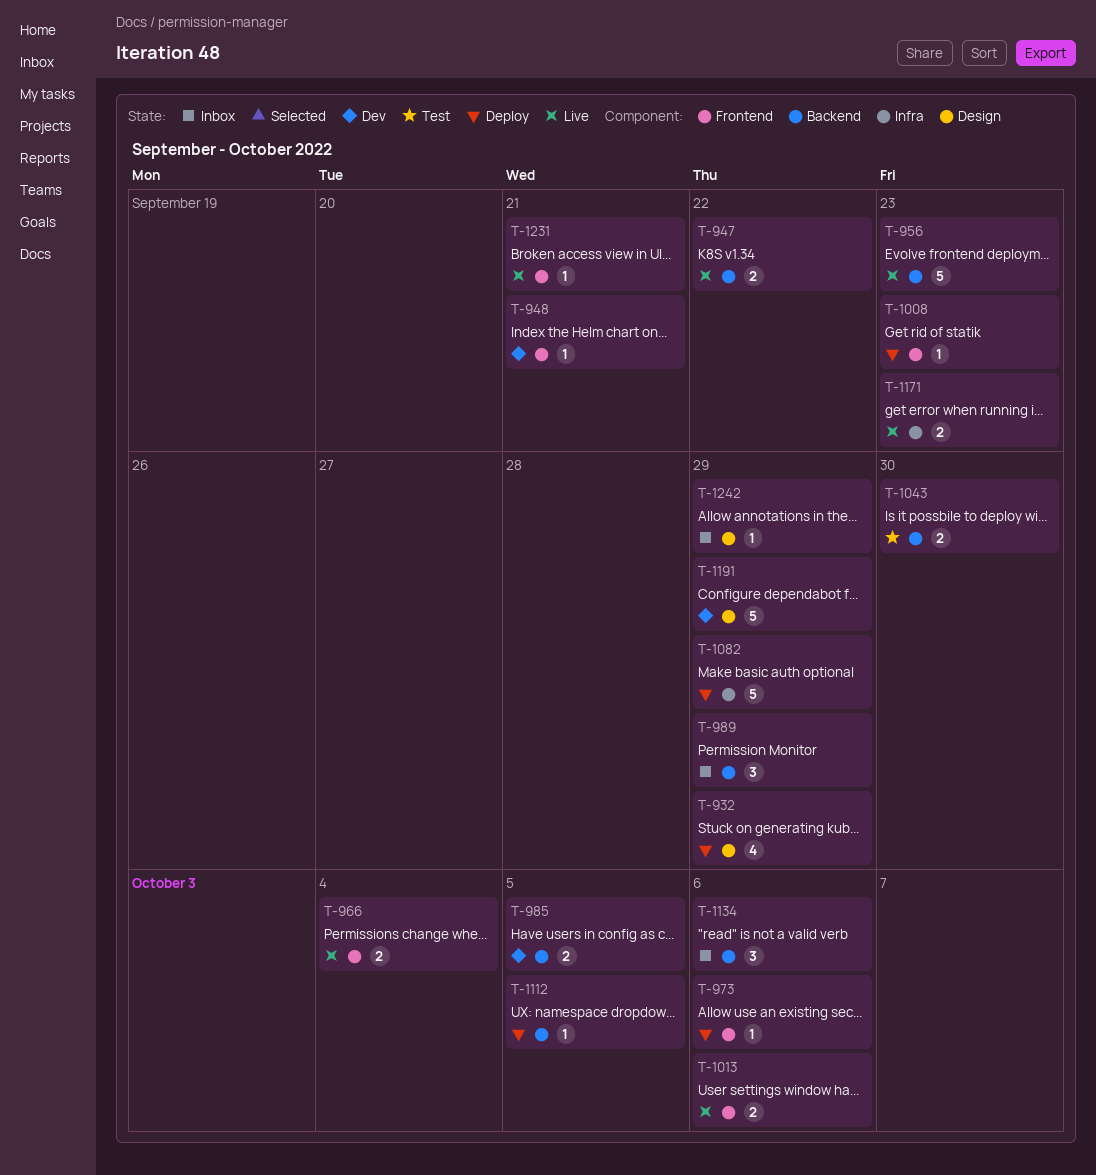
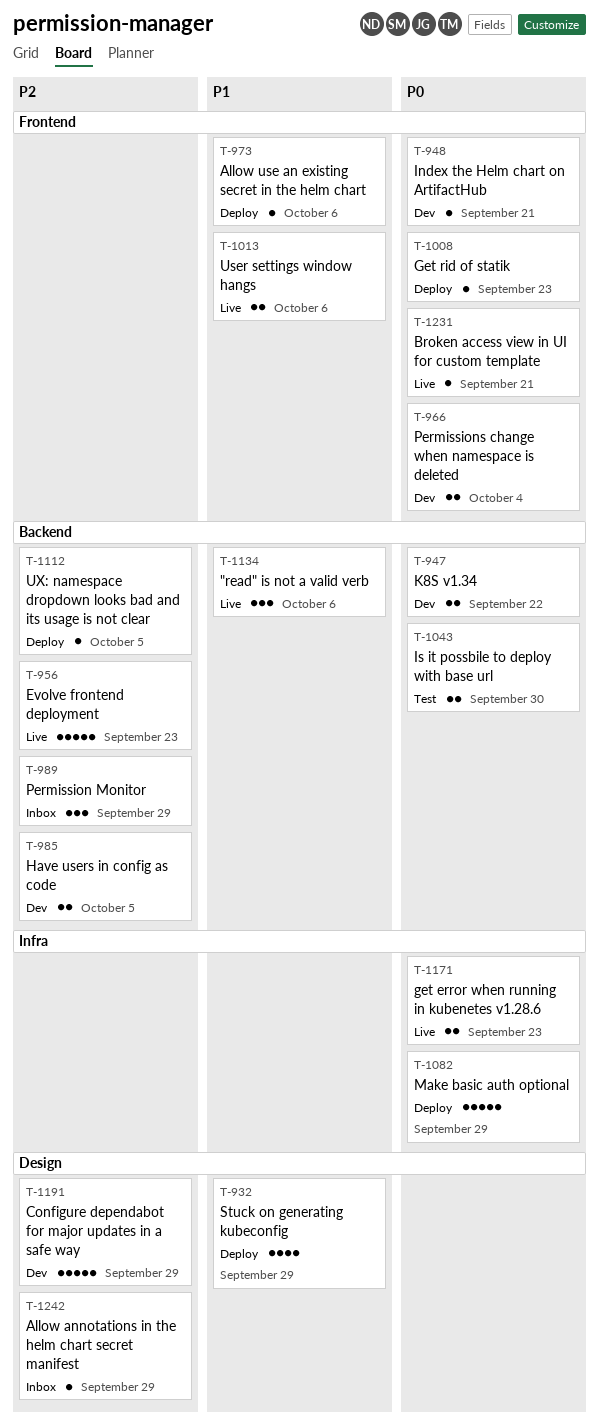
T-947, status: Live -> Dev
T-966, status: Live -> Dev
T-1134, status: Inbox -> Live

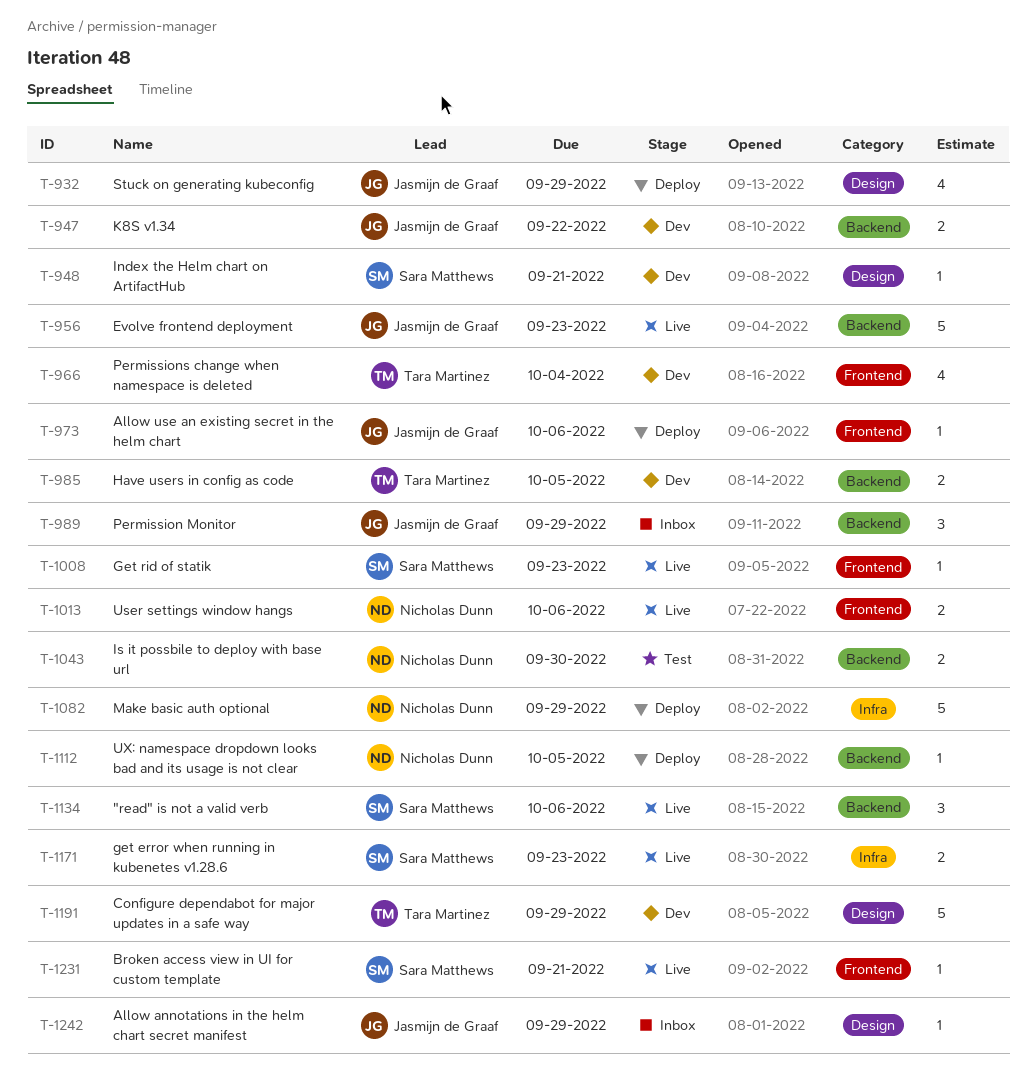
T-948, label: Frontend -> Design
T-966, estimate: 2 -> 4
T-1008, status: Deploy -> Live

